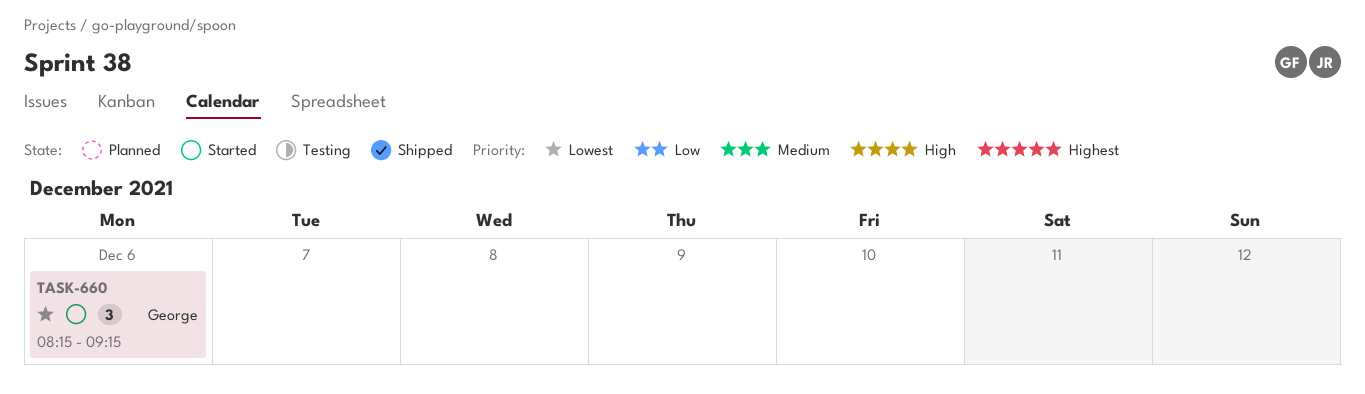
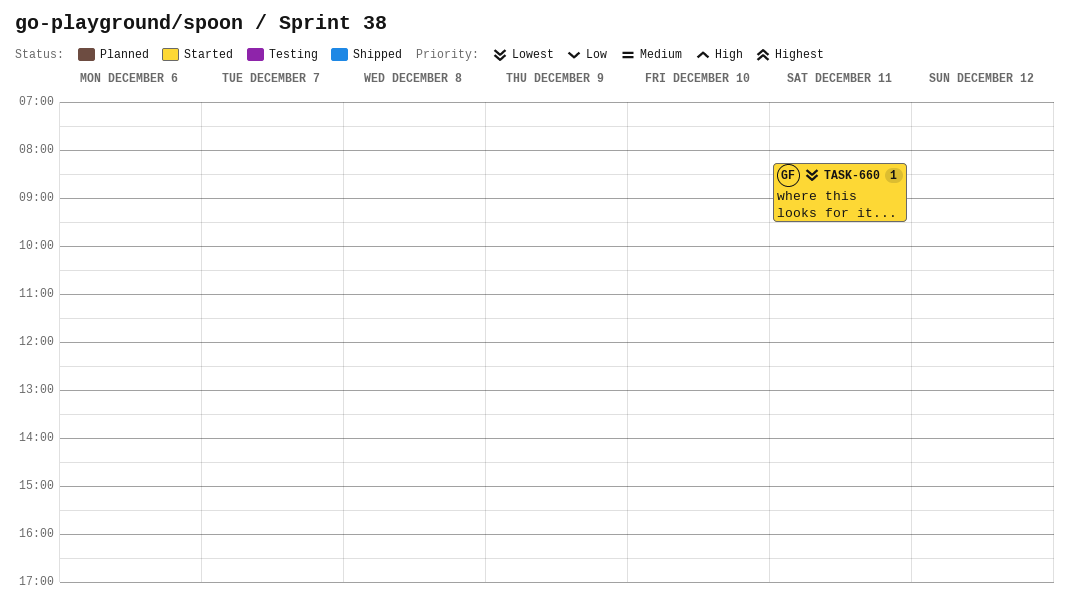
TASK-660, estimate: 3 -> 1
TASK-660, day: Dec 6 -> Dec 11
TASK-660, ends: 09:15 -> 09:30

